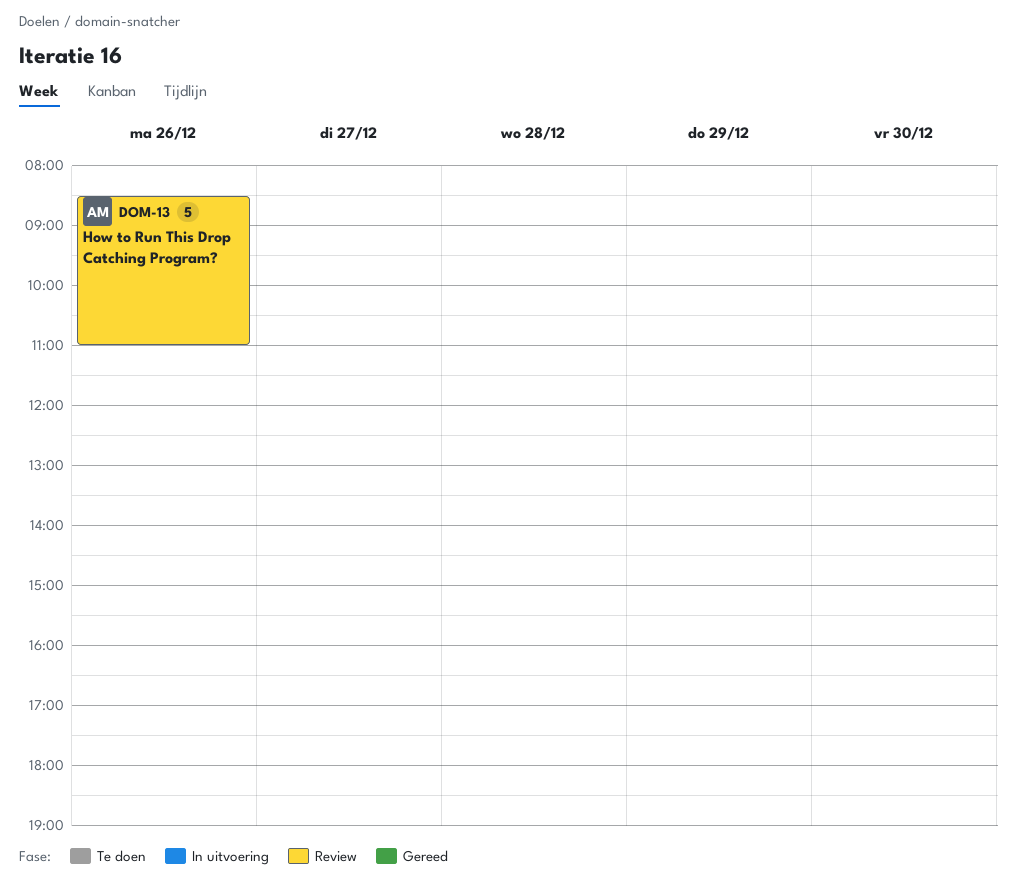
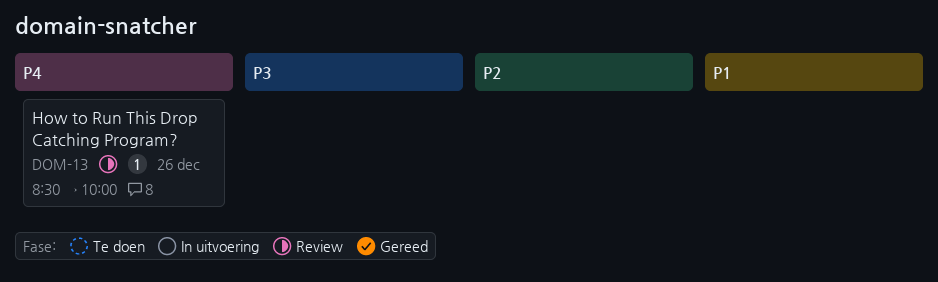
DOM-13, estimate: 5 -> 1
DOM-13, ends: 11:00 -> 10:00

